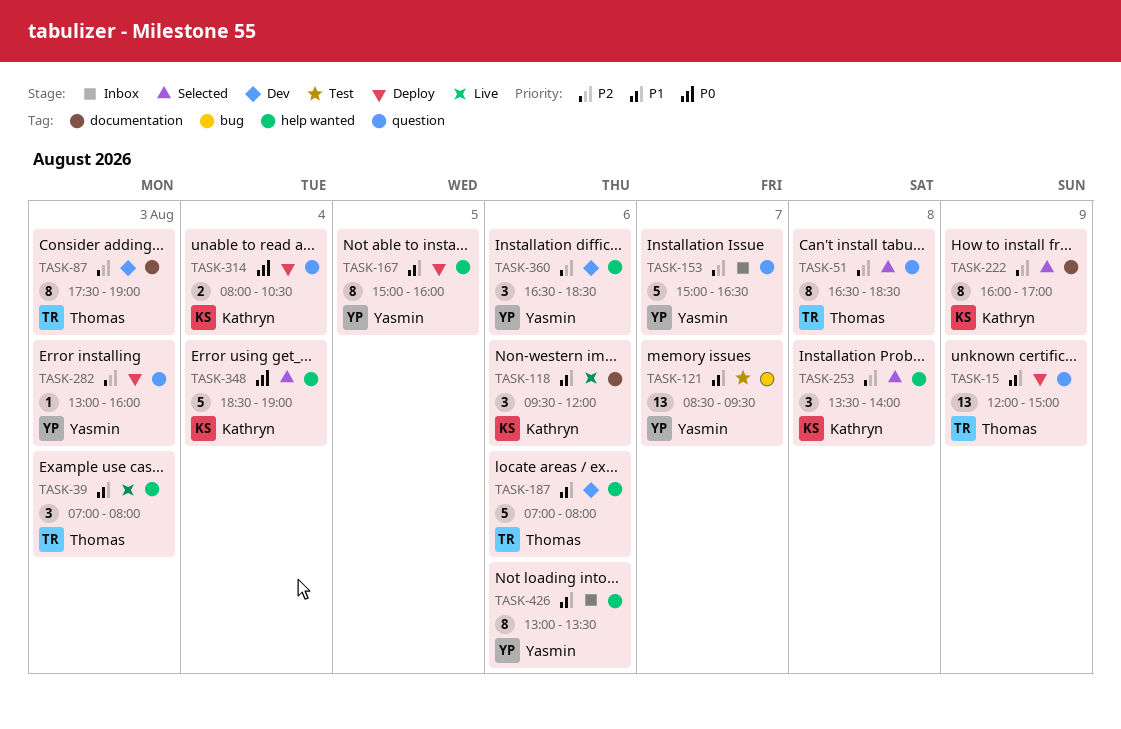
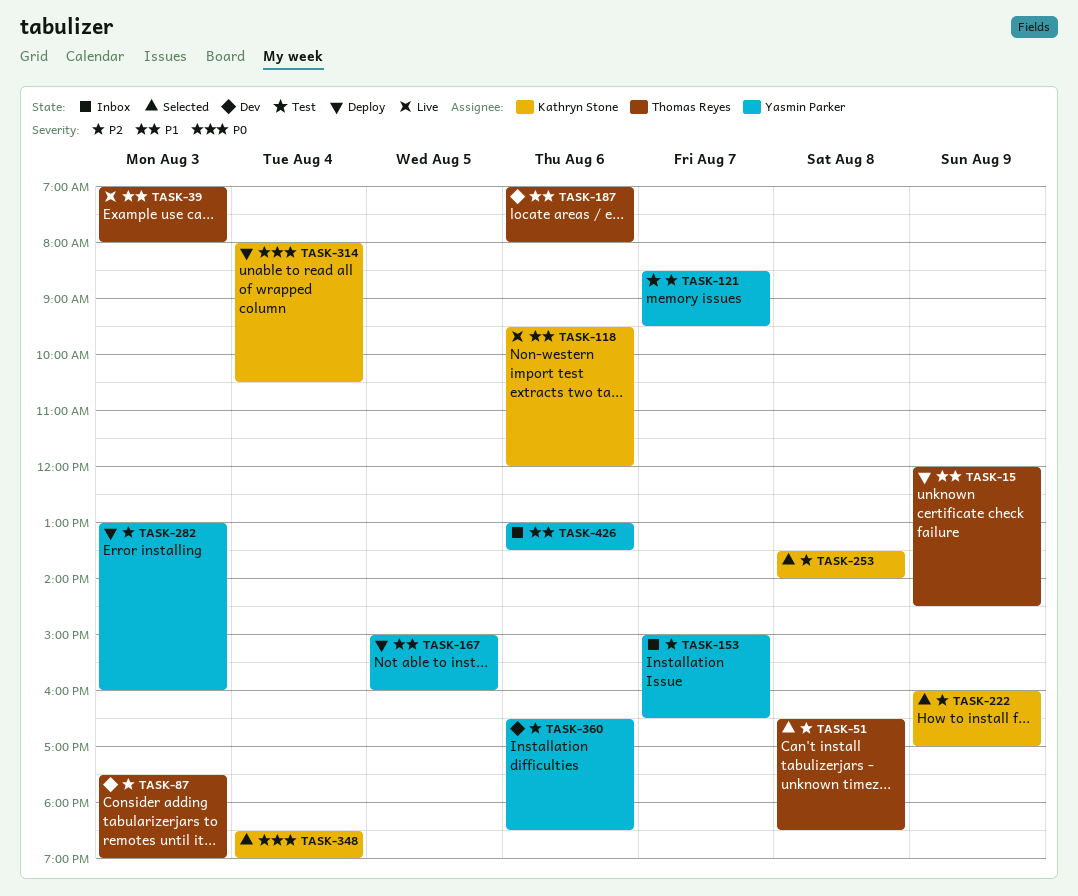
TASK-15, ends: 15:00 -> 14:30
TASK-121, priority: P1 -> P2

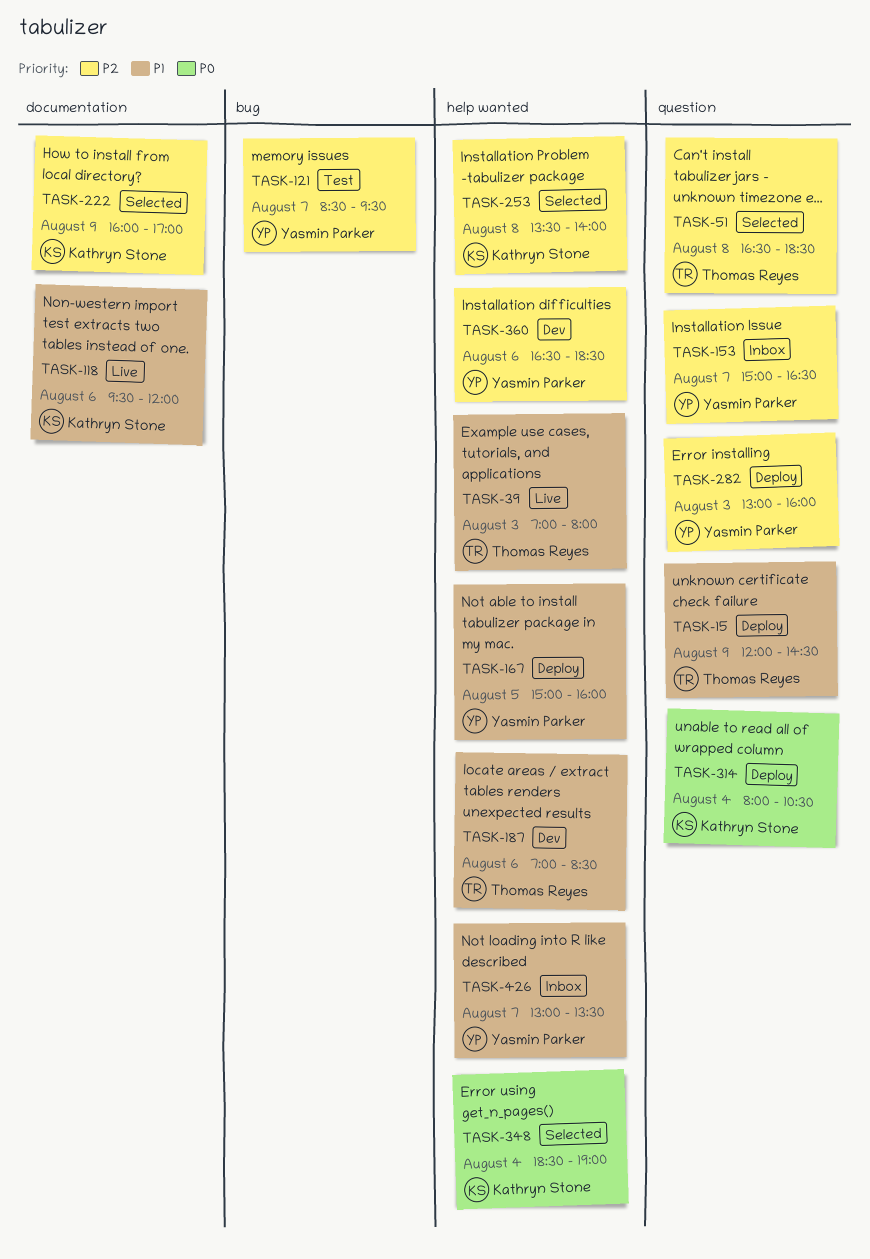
TASK-87: present -> none
TASK-187, ends: 08:00 -> 08:30
TASK-426, day: Aug 6 -> Aug 7

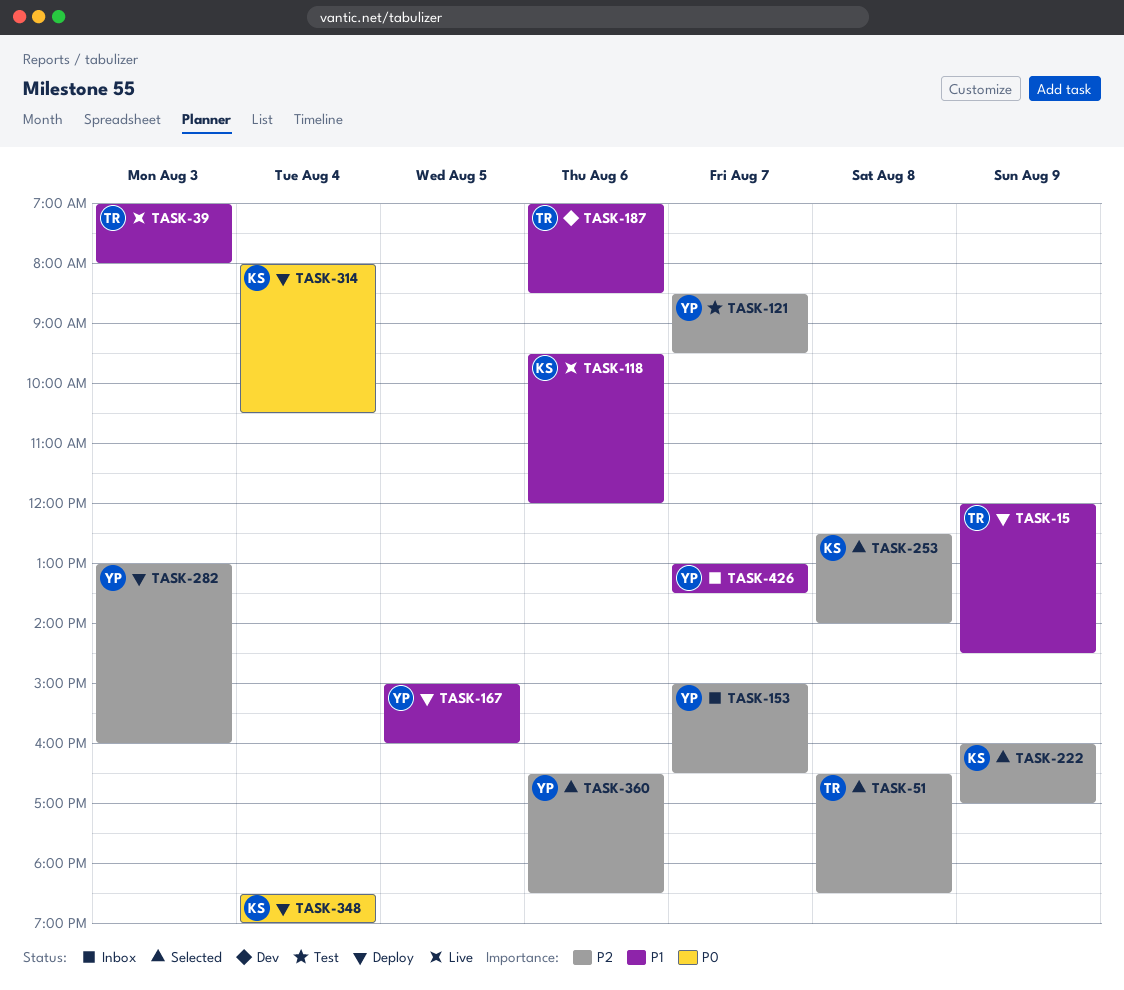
TASK-253, begins: 13:30 -> 12:30
TASK-348, status: Selected -> Deploy
TASK-360, status: Dev -> Selected

